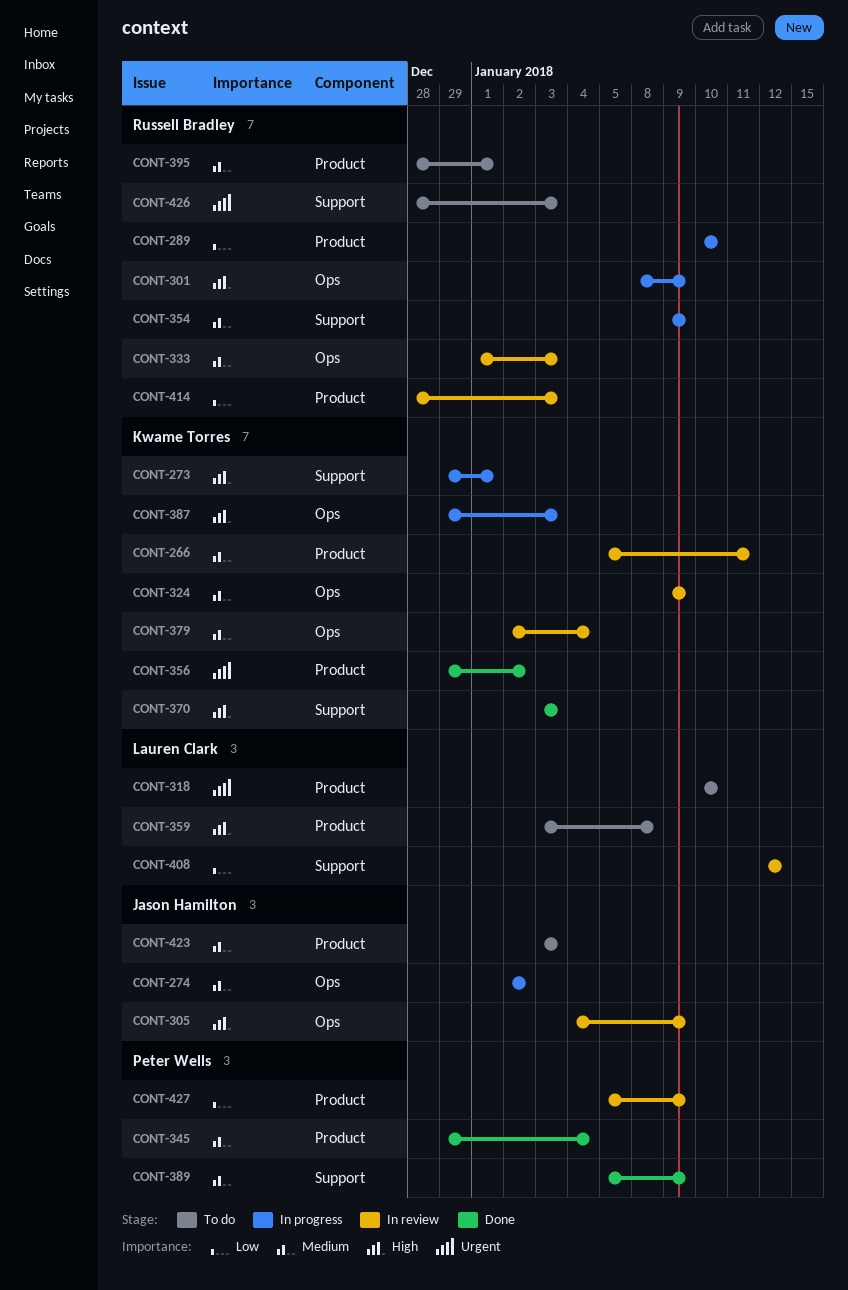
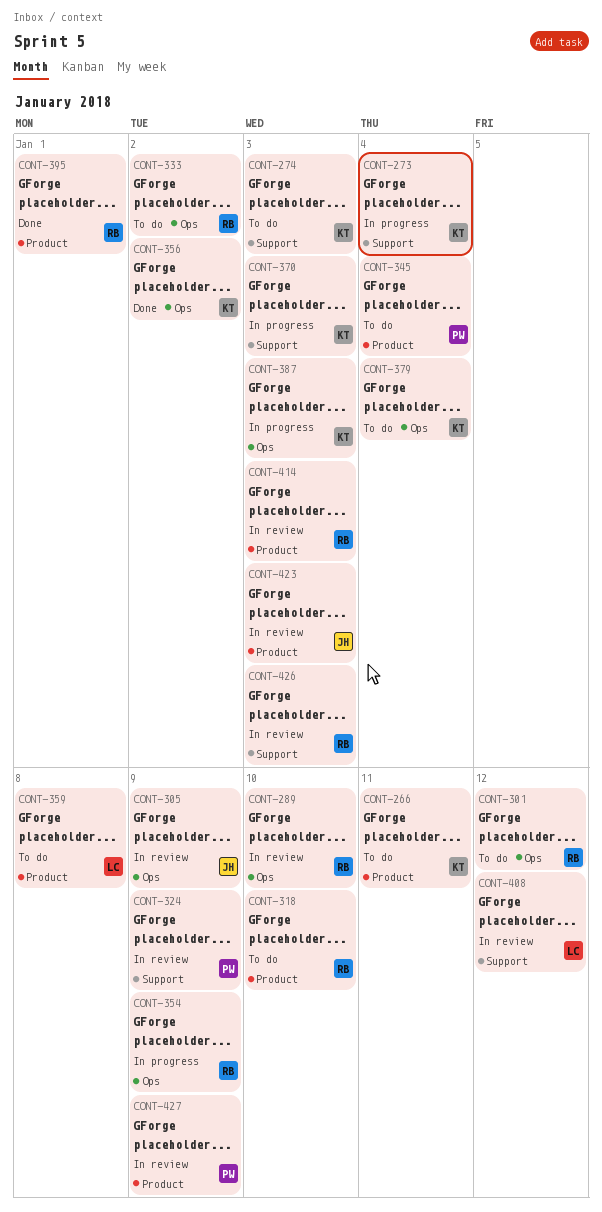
CONT-266, status: In review -> To do
CONT-273, due: Jan 1 -> Jan 4
CONT-274, status: In progress -> To do
CONT-274, owner: Jason Hamilton -> Kwame Torres
CONT-274, label: Ops -> Support
CONT-274, due: Jan 2 -> Jan 3
CONT-289, status: In progress -> In review
CONT-289, label: Product -> Ops
CONT-301, status: In progress -> To do
CONT-301, due: Jan 9 -> Jan 12
CONT-318, owner: Lauren Clark -> Russell Bradley
CONT-324, owner: Kwame Torres -> Peter Wells
CONT-324, label: Ops -> Support
CONT-333, status: In review -> To do
CONT-333, due: Jan 3 -> Jan 2
CONT-345, status: Done -> To do
CONT-354, label: Support -> Ops
CONT-356, label: Product -> Ops
CONT-370, status: Done -> In progress
CONT-379, status: In review -> To do
CONT-389: present -> none
CONT-395, status: To do -> Done
CONT-423, status: To do -> In review
CONT-426, status: To do -> In review

